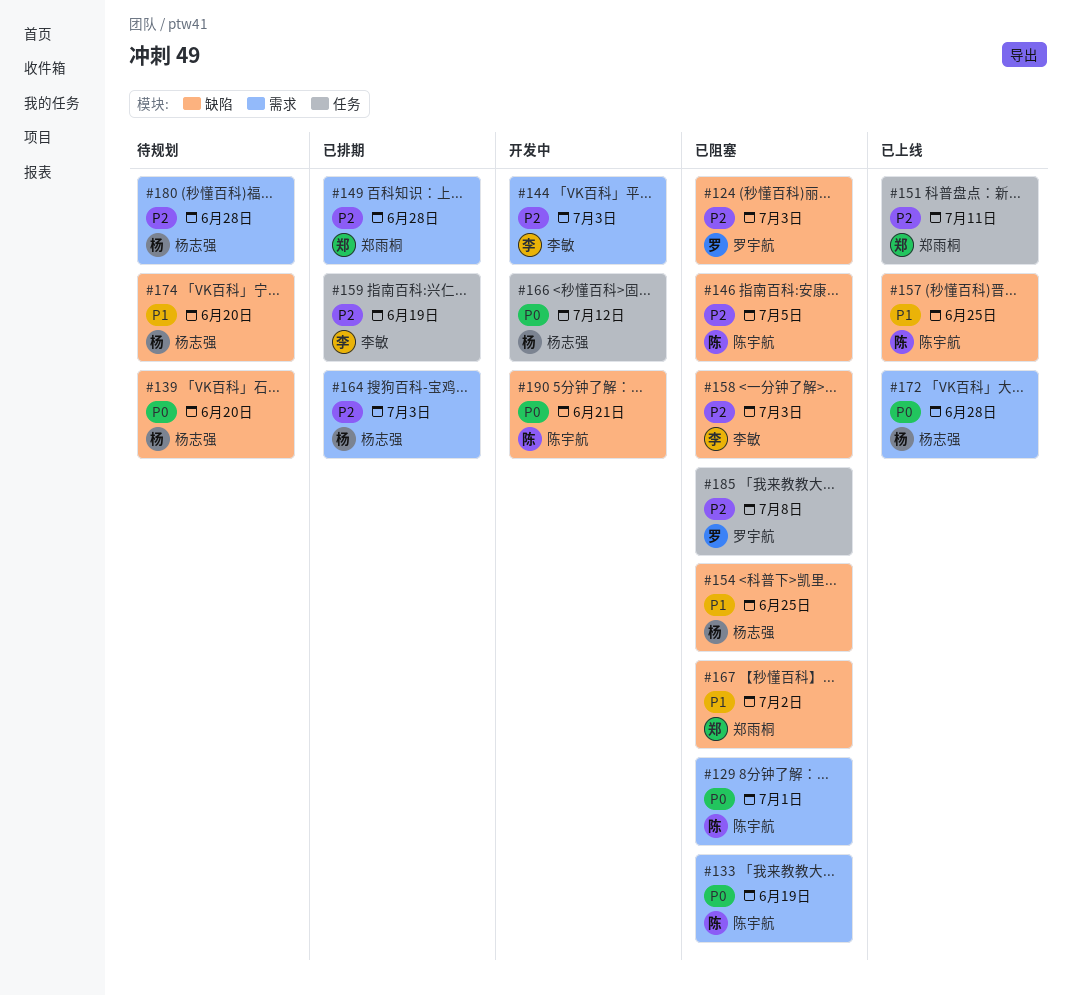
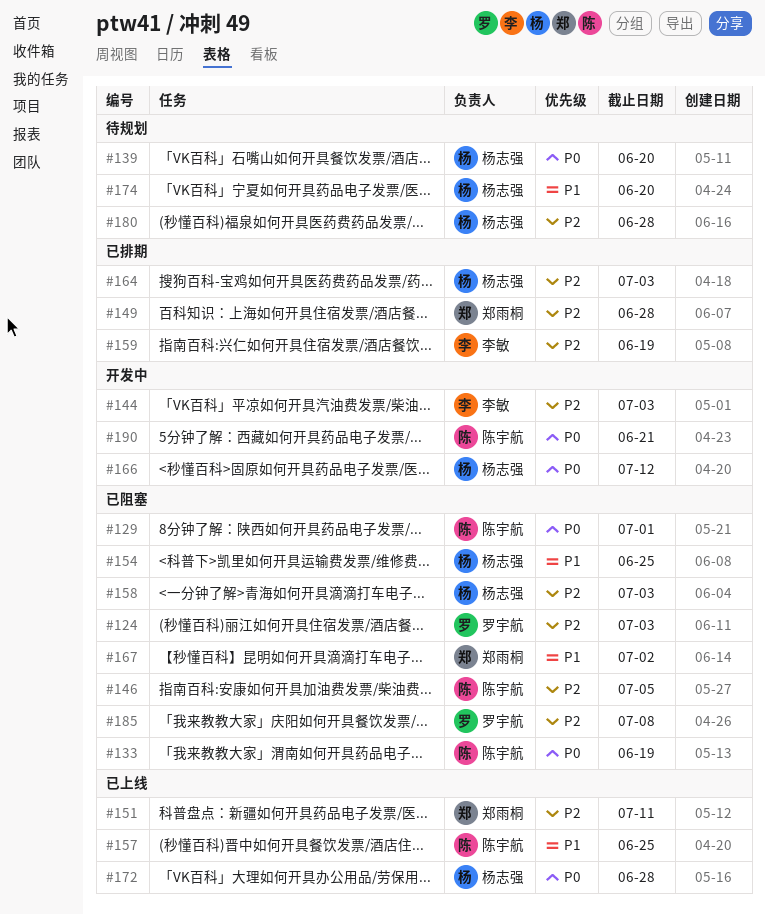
#158, owner: 李敏 -> 杨志强

